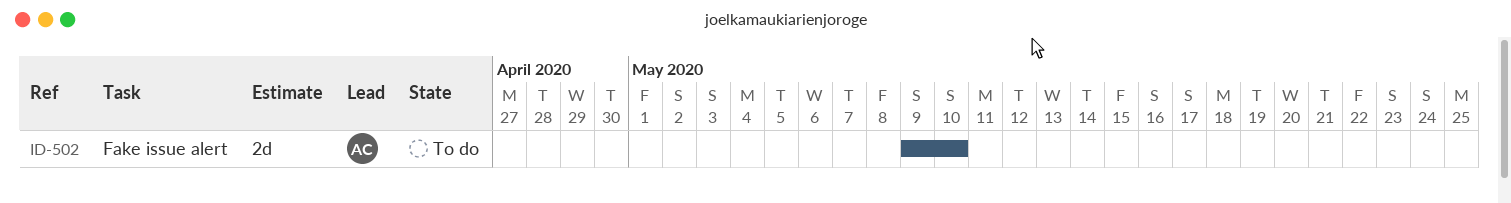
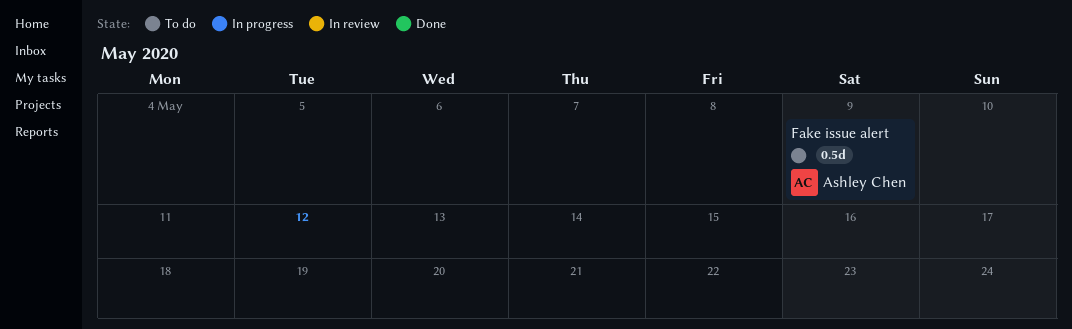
Fake issue alert, estimate: 2d -> 0.5d
Fake issue alert, due: May 10 -> May 9

